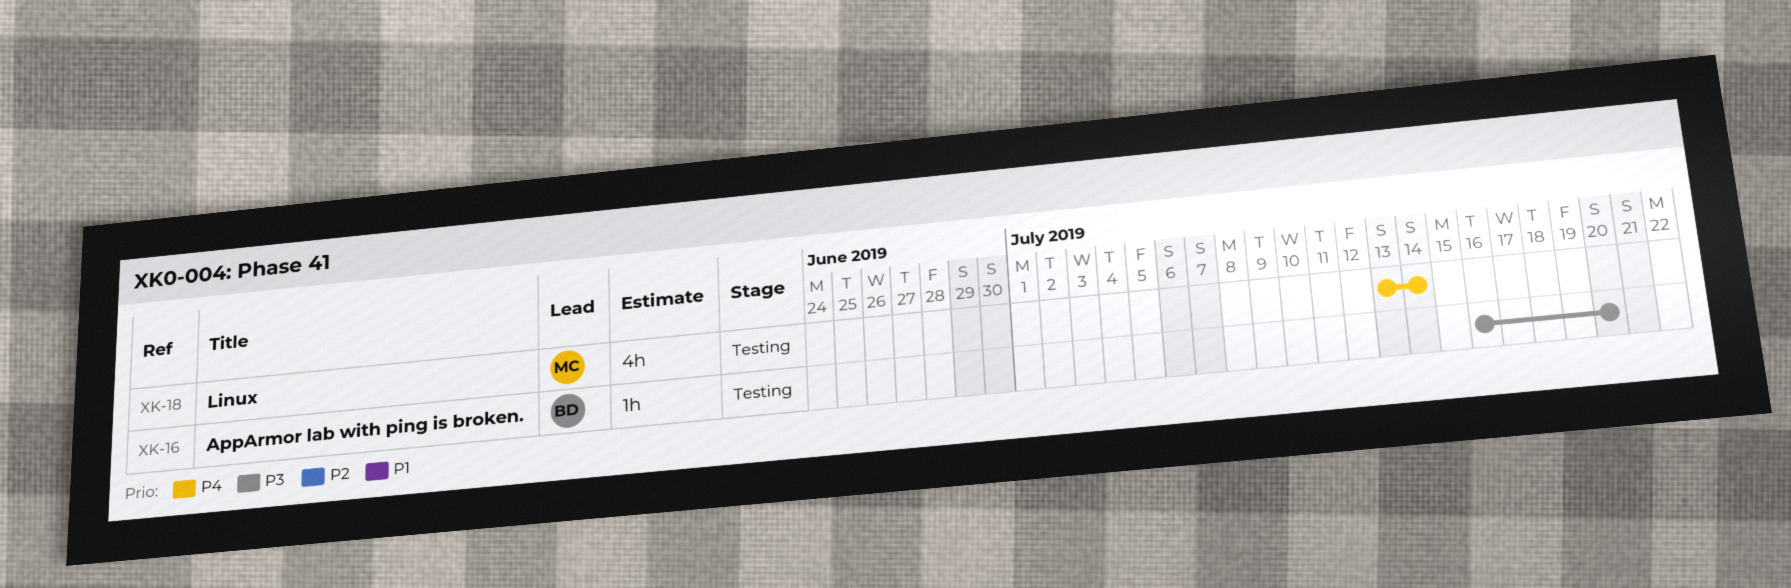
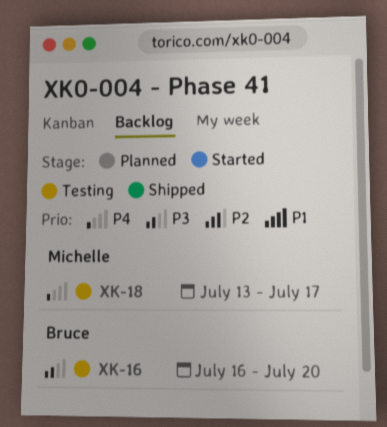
XK-18, due: Jul 14 -> Jul 17

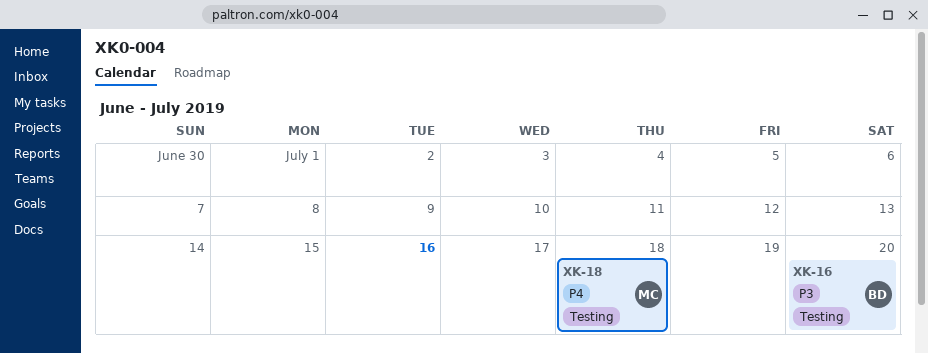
XK-18, due: Jul 17 -> Jul 18

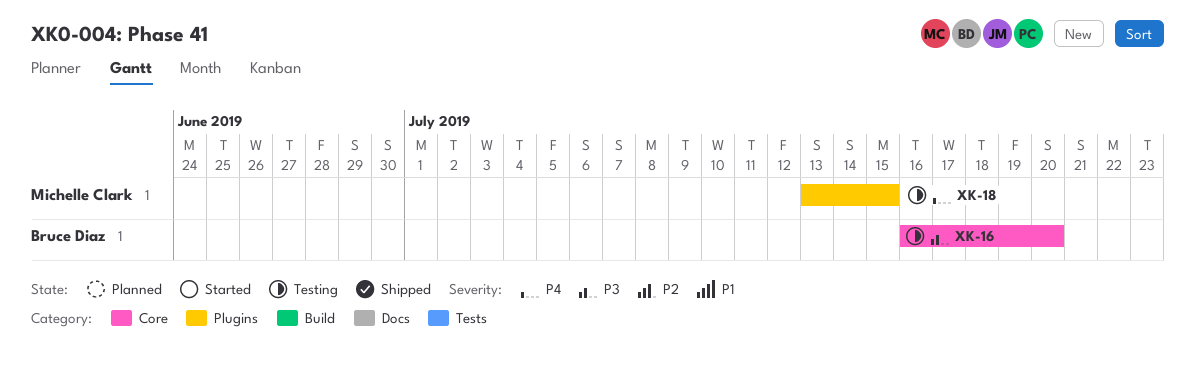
XK-18, due: Jul 18 -> Jul 15

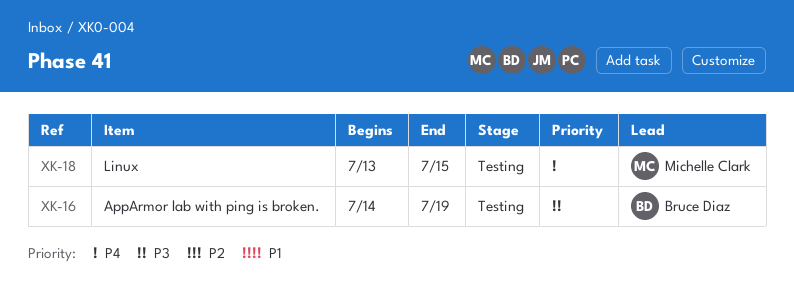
XK-16, start: Jul 16 -> Jul 14
XK-16, due: Jul 20 -> Jul 19

